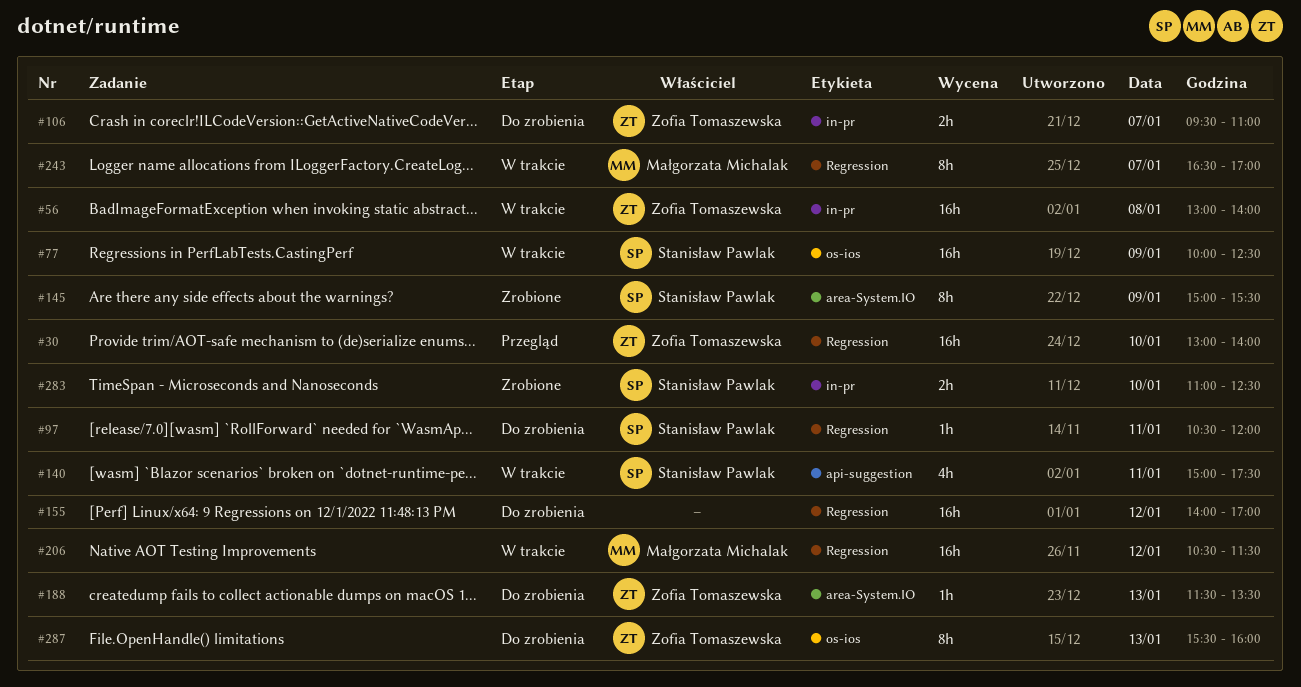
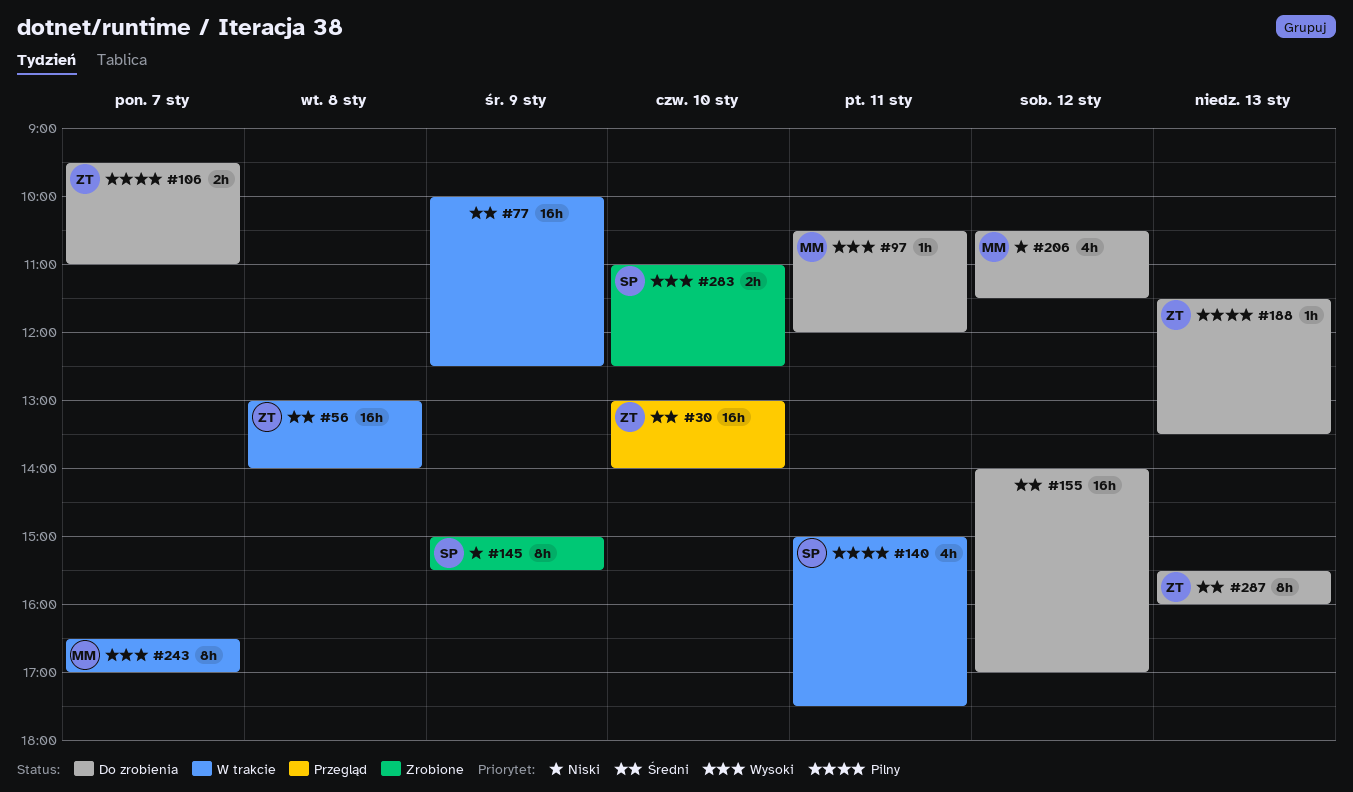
#77, owner: Stanisław Pawlak -> none
#97, owner: Stanisław Pawlak -> Małgorzata Michalak
#206, status: W trakcie -> Do zrobienia
#206, estimate: 16h -> 4h

